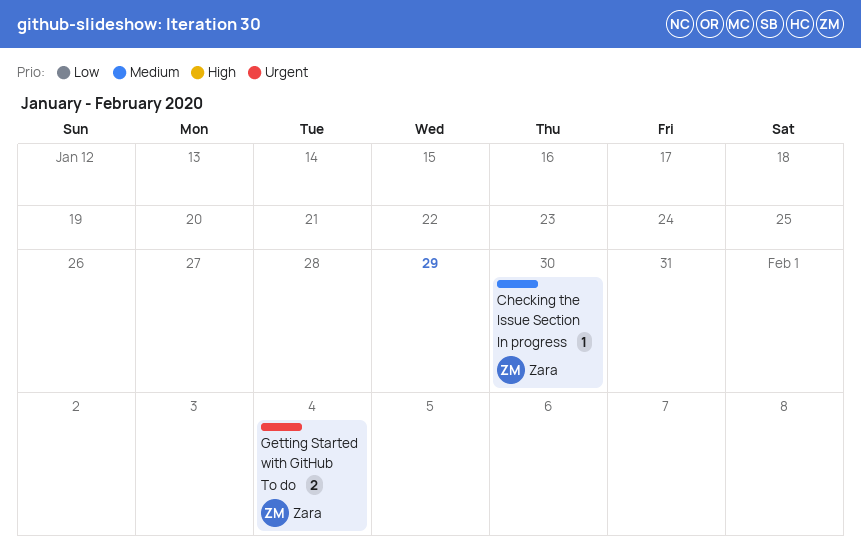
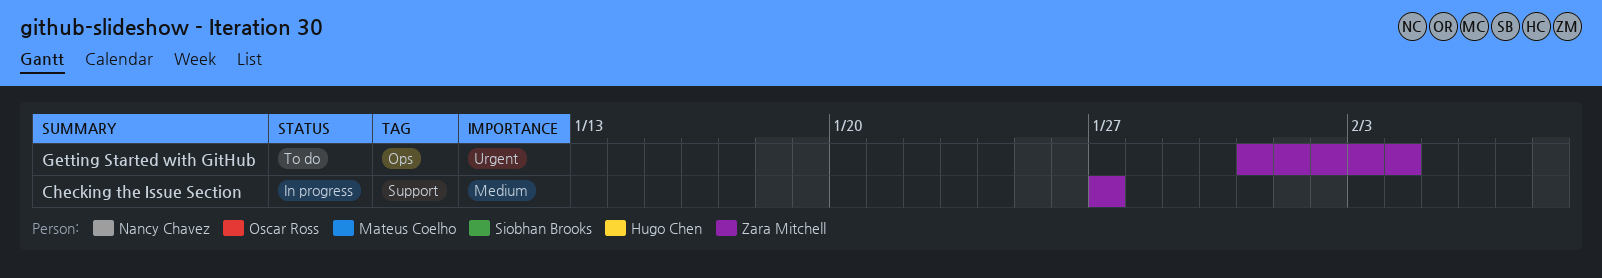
Checking the Issue Section, due: Jan 30 -> Jan 27

